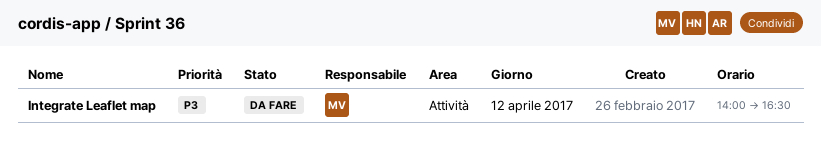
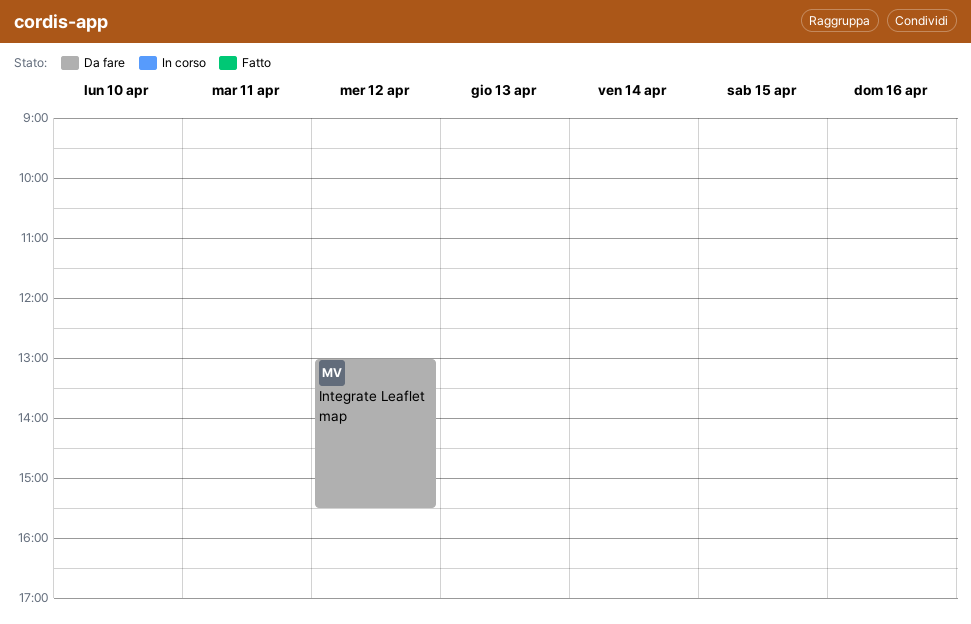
Integrate Leaflet map, begins: 14:00 -> 13:00
Integrate Leaflet map, ends: 16:30 -> 15:30

